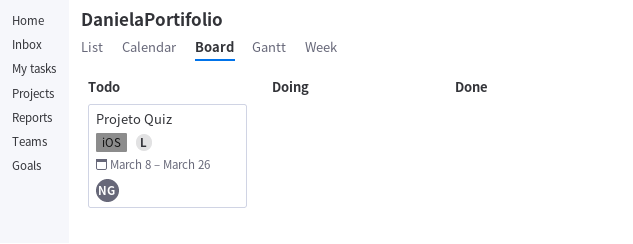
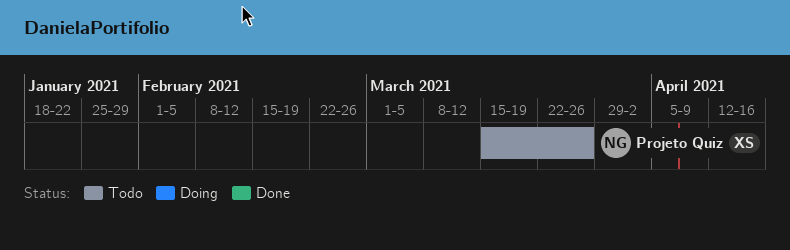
Projeto Quiz, estimate: L -> XS
Projeto Quiz, start: Mar 8 -> Mar 15

